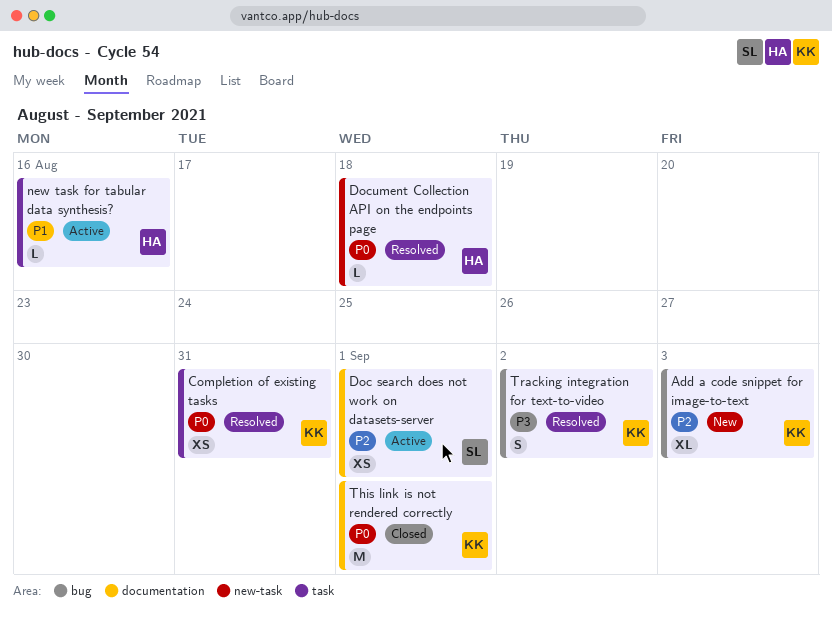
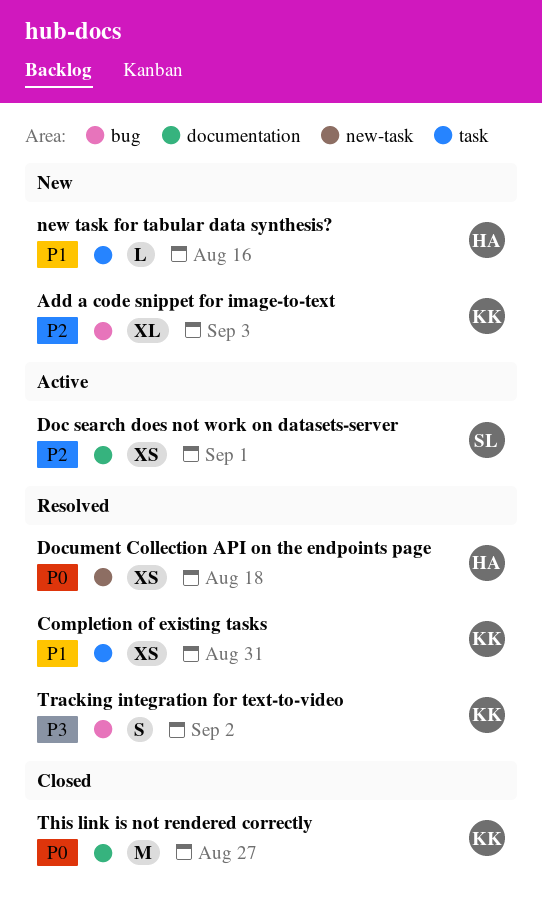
Completion of existing tasks, priority: P0 -> P1
Document Collection API on the endpoints page, estimate: L -> XS
new task for tabular data synthesis?, status: Active -> New
This link is not rendered correctly, due: Sep 1 -> Aug 27

